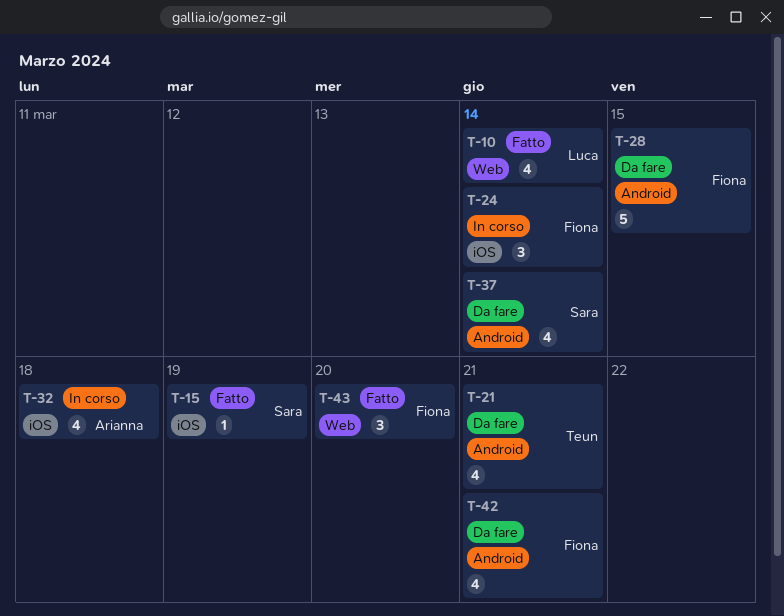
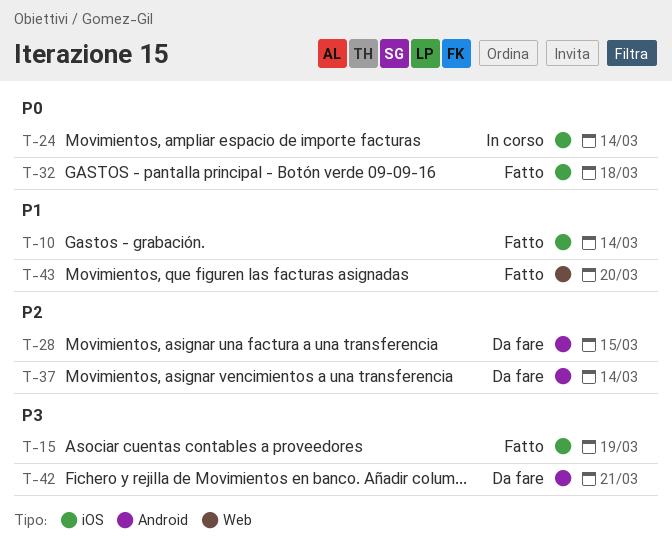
T-10, label: Web -> iOS
T-21: present -> none
T-32, status: In corso -> Fatto

